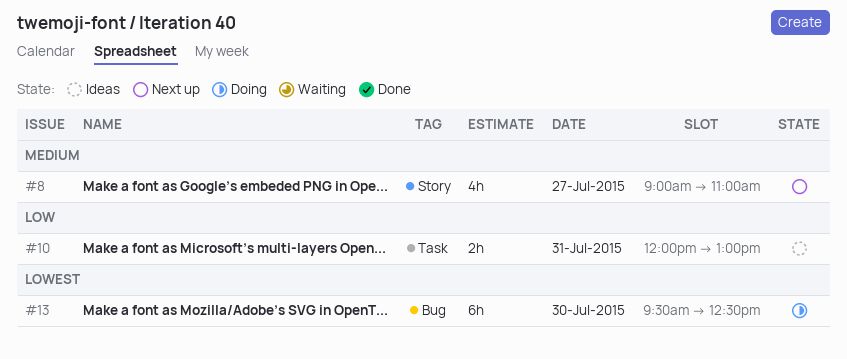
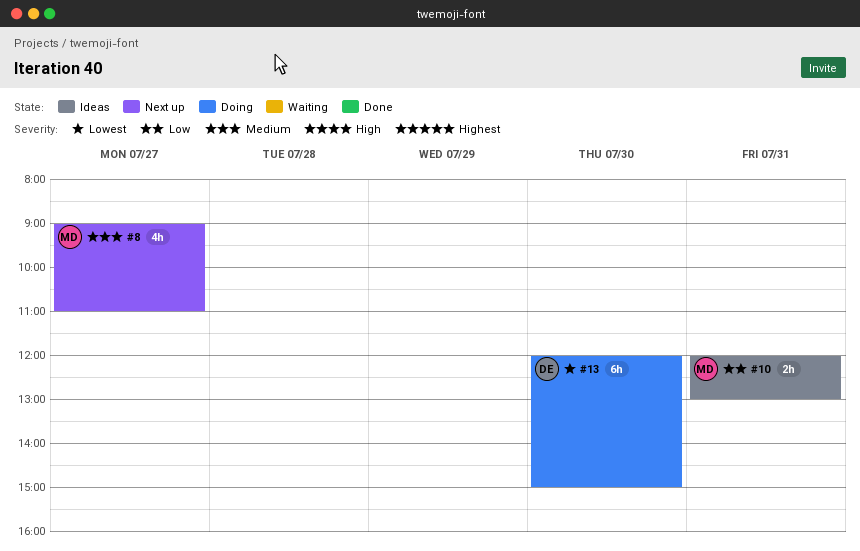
#13, begins: 09:30 -> 12:00
#13, ends: 12:30 -> 15:00

